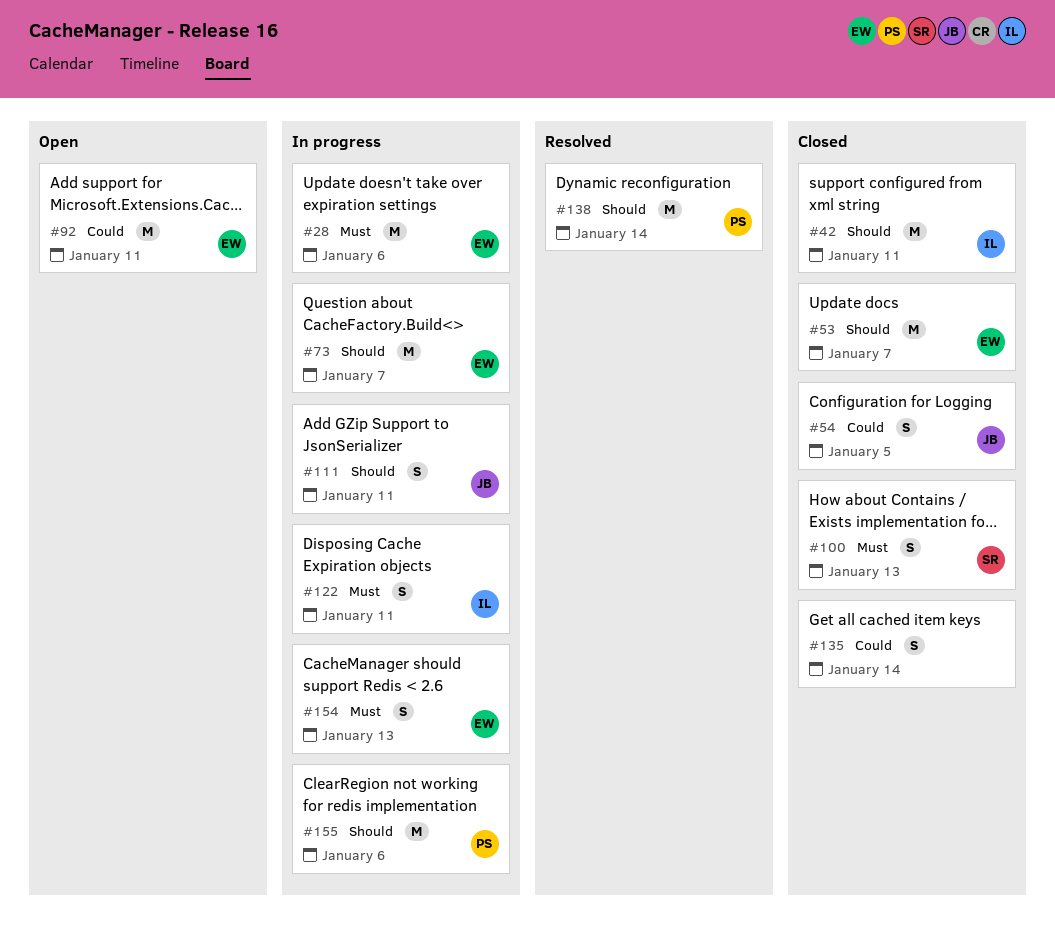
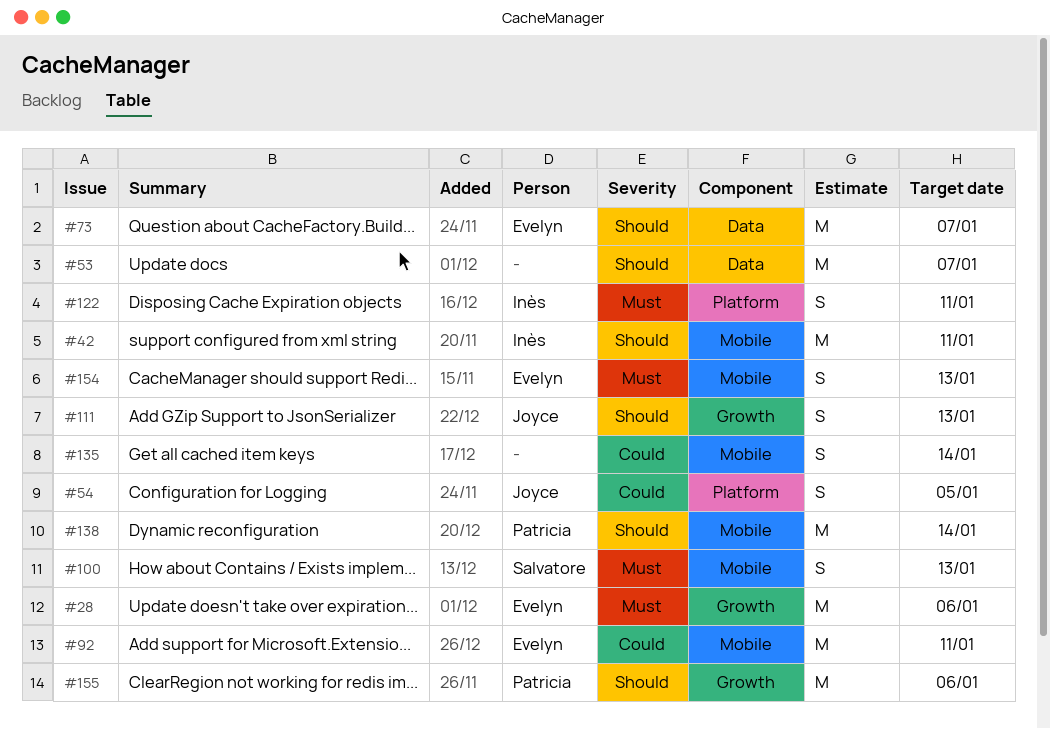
#53, owner: Evelyn -> none
#111, due: Jan 11 -> Jan 13

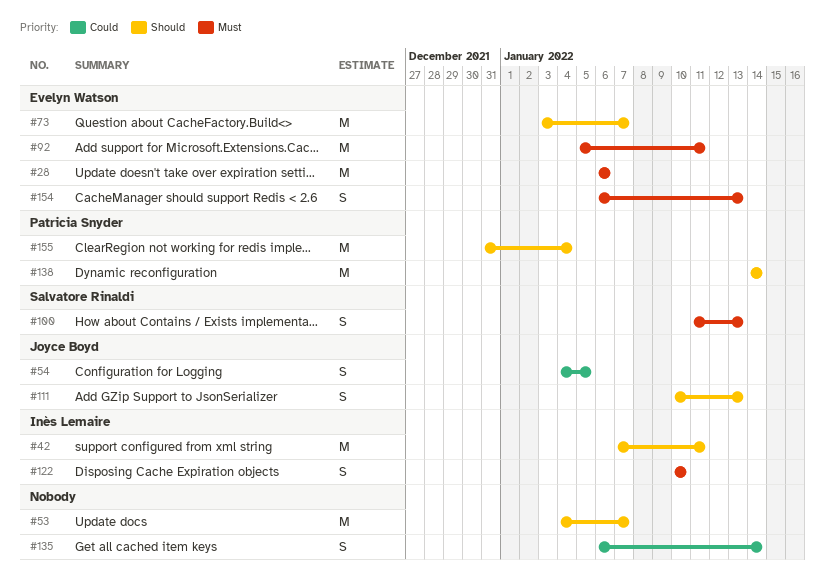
#92, priority: Could -> Must
#122, due: Jan 11 -> Jan 10
#155, due: Jan 6 -> Jan 4

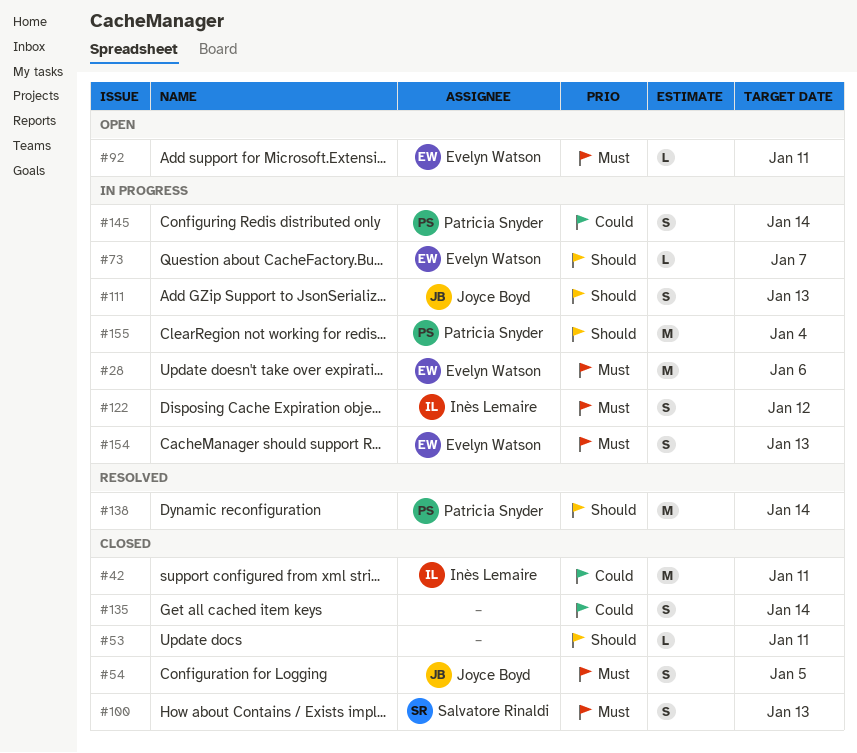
#42, priority: Should -> Could
#53, estimate: M -> L
#53, due: Jan 7 -> Jan 11
#54, priority: Could -> Must
#73, estimate: M -> L
#92, estimate: M -> L
#122, due: Jan 10 -> Jan 12
#145: none -> present

